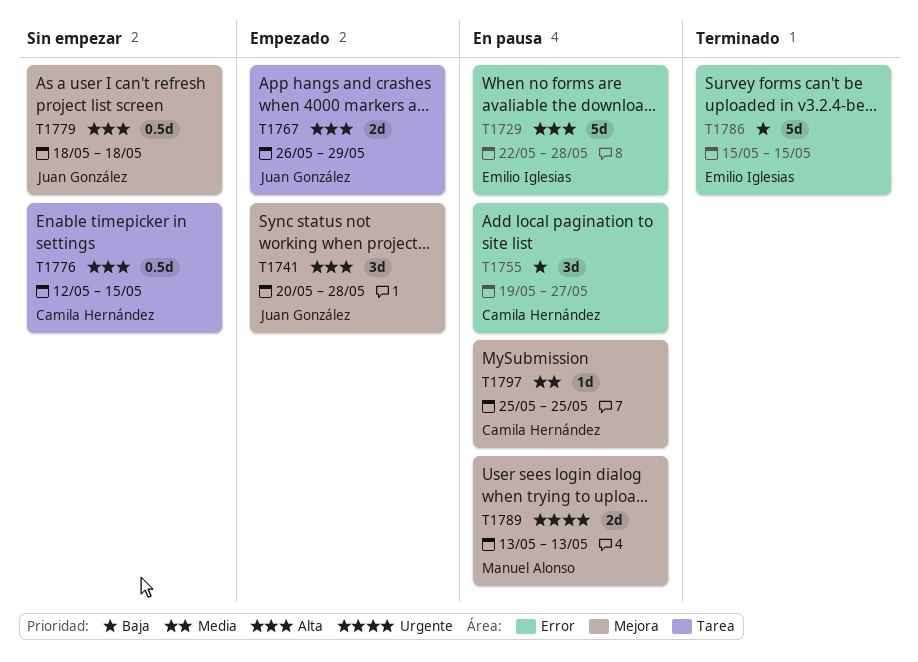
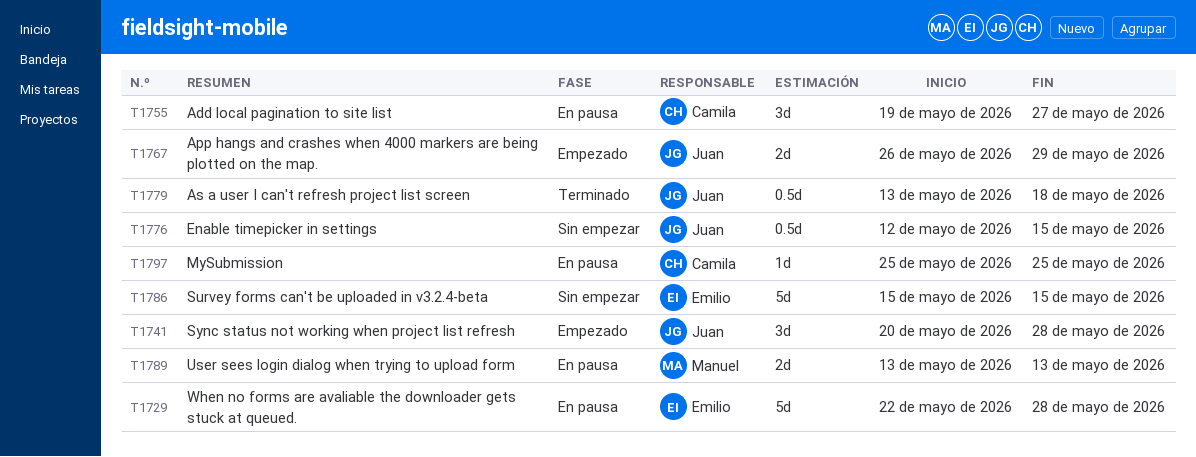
T1776, owner: Camila Hernández -> Juan González
T1779, status: Sin empezar -> Terminado
T1779, start: May 18 -> May 13
T1786, status: Terminado -> Sin empezar

